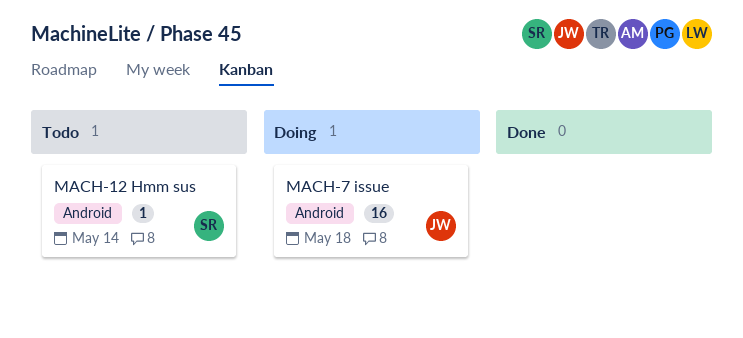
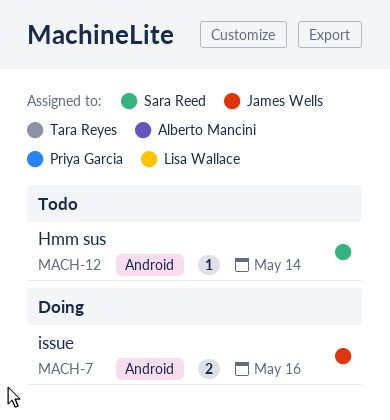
MACH-7, estimate: 16 -> 2
MACH-7, due: May 18 -> May 16

